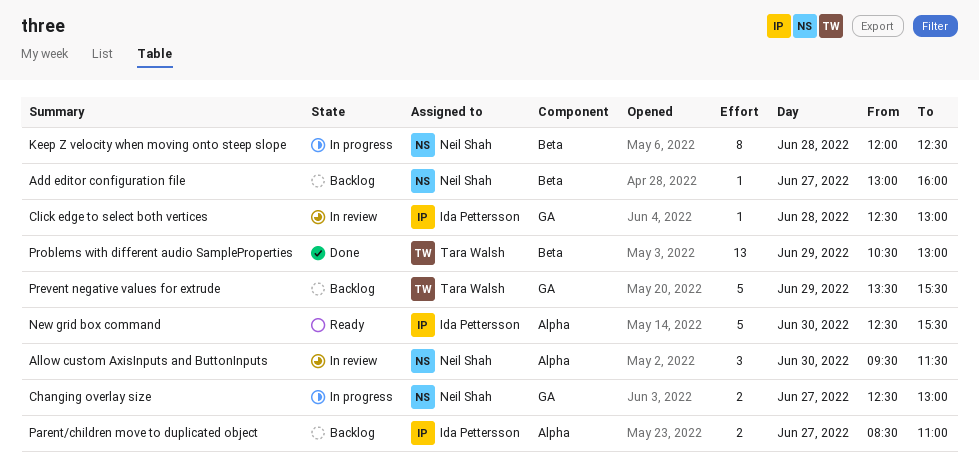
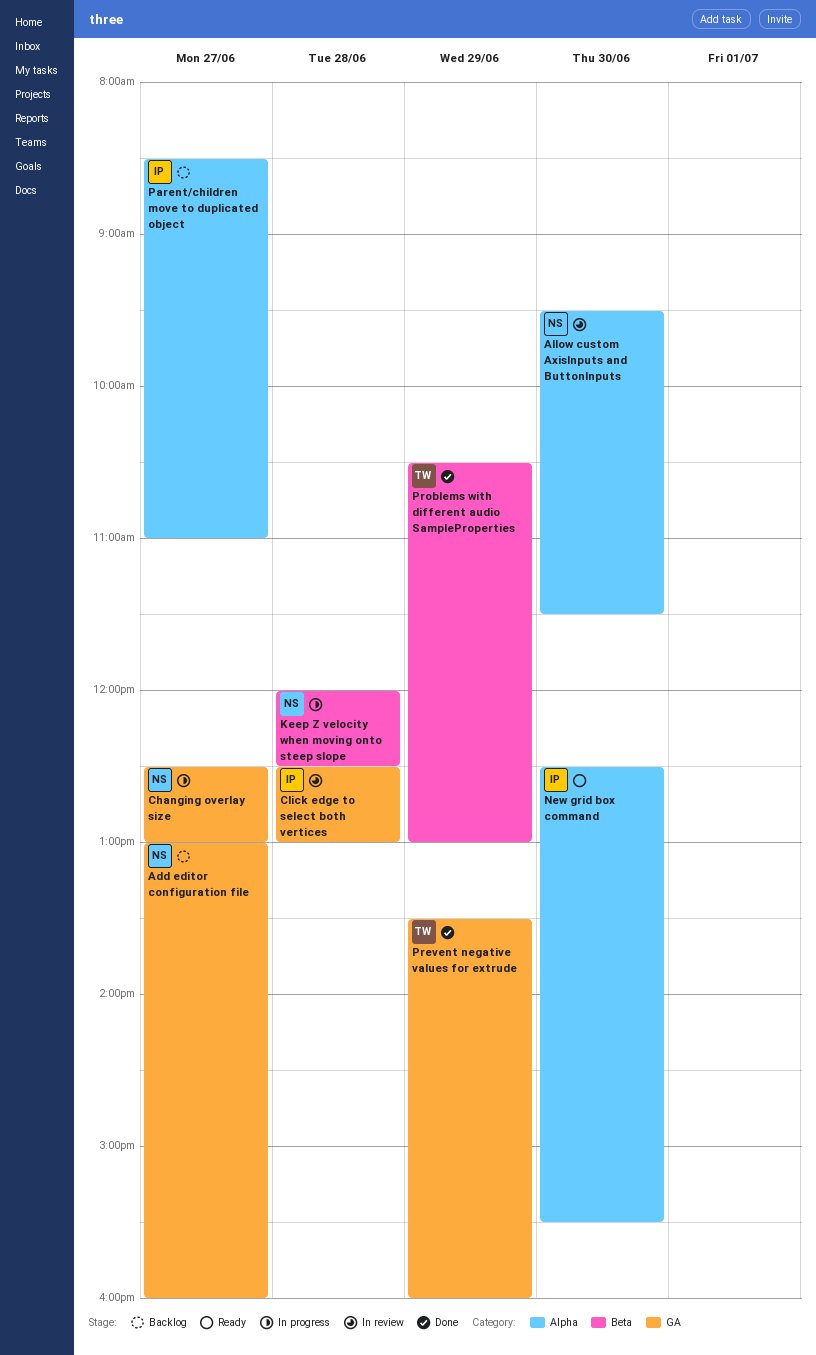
Add editor configuration file, label: Beta -> GA
Prevent negative values for extrude, status: Backlog -> Done
Prevent negative values for extrude, ends: 15:30 -> 16:00

